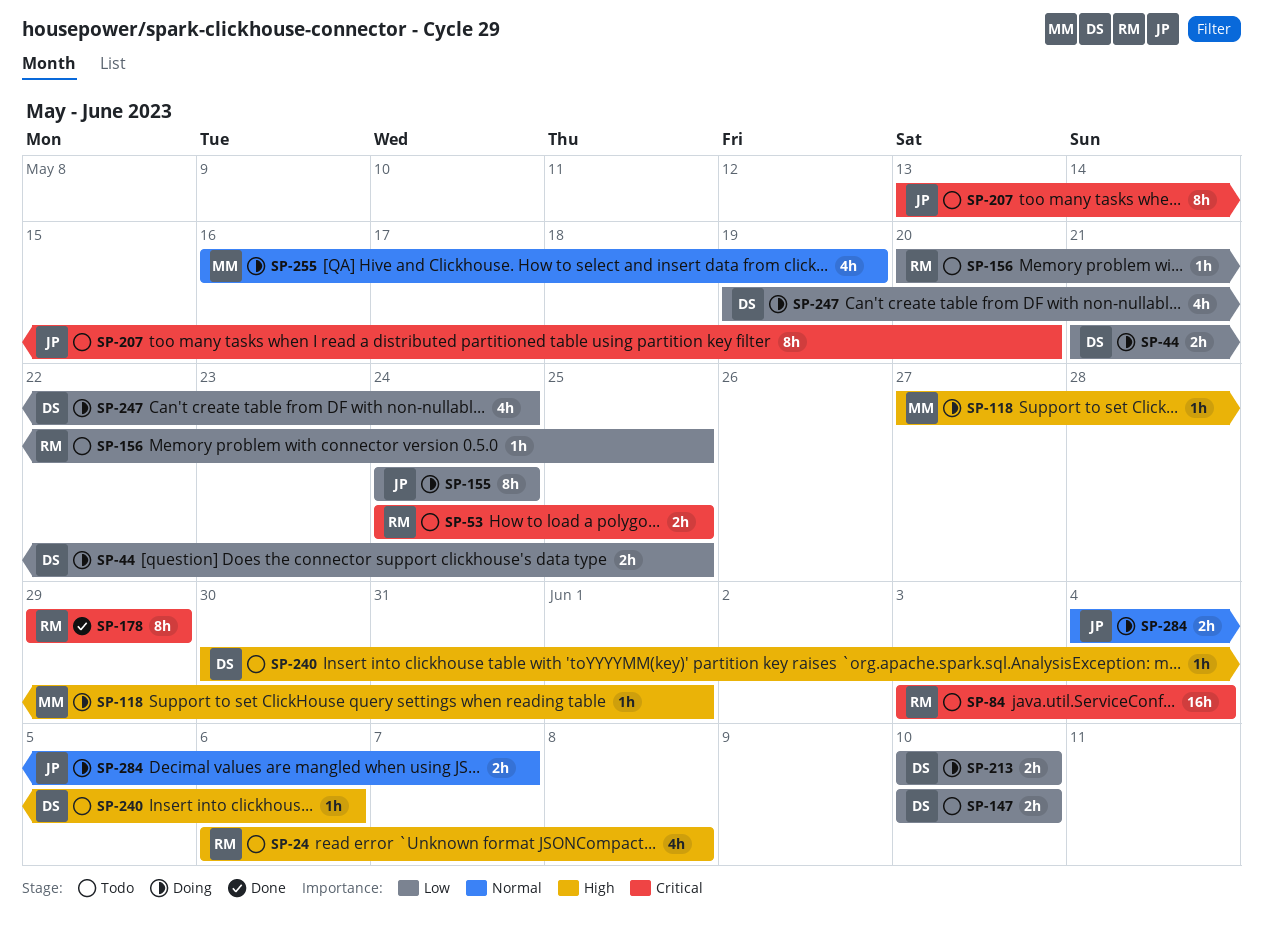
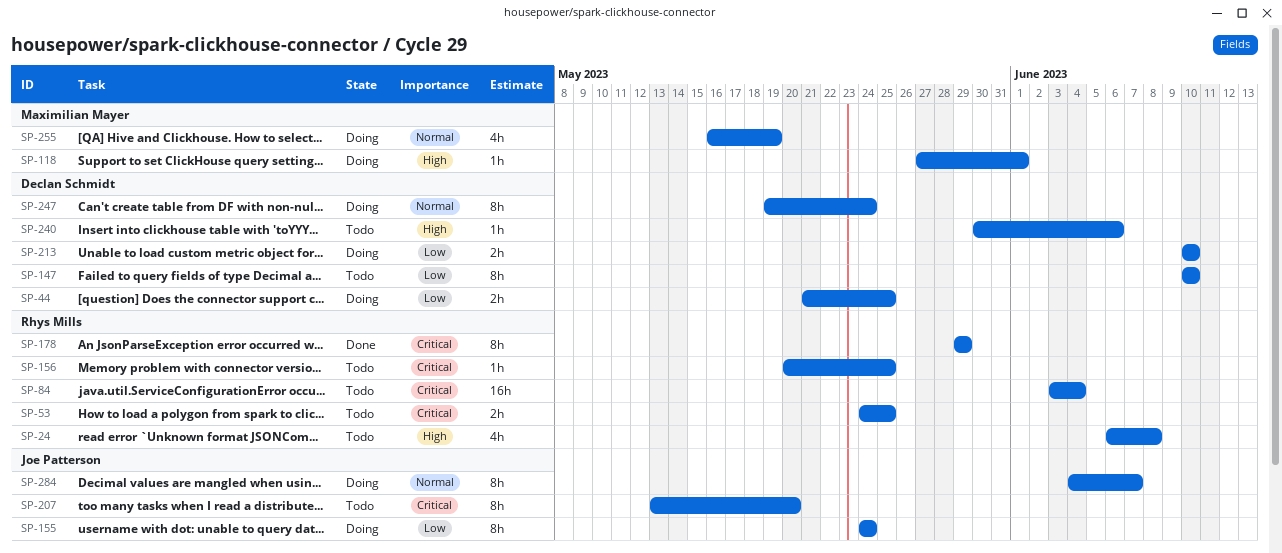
SP-147, estimate: 2h -> 8h
SP-156, priority: Low -> Critical
SP-247, priority: Low -> Normal
SP-247, estimate: 4h -> 8h
SP-284, estimate: 2h -> 8h

